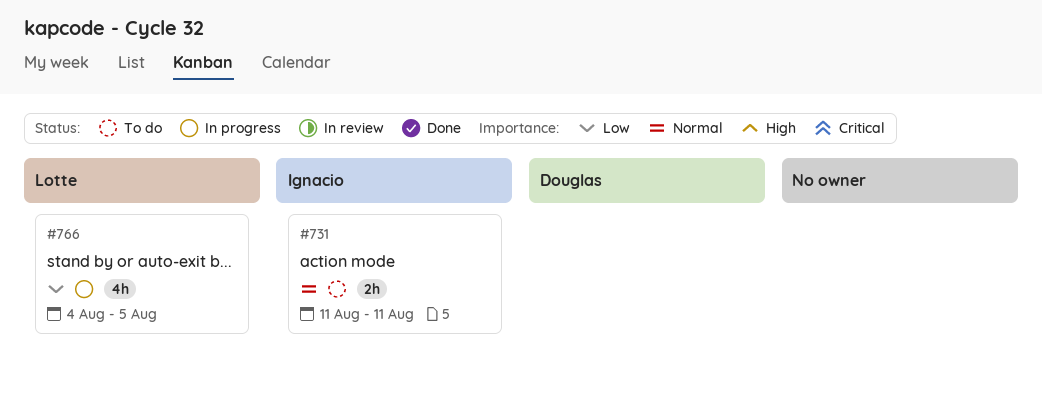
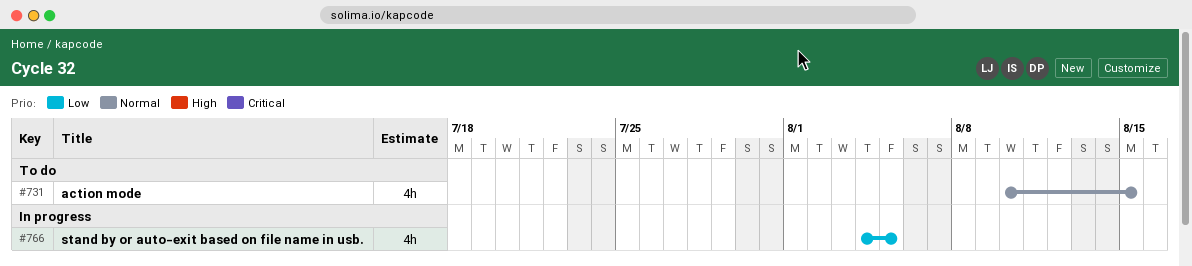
#731, estimate: 2h -> 4h
#731, start: Aug 11 -> Aug 10
#731, due: Aug 11 -> Aug 15

